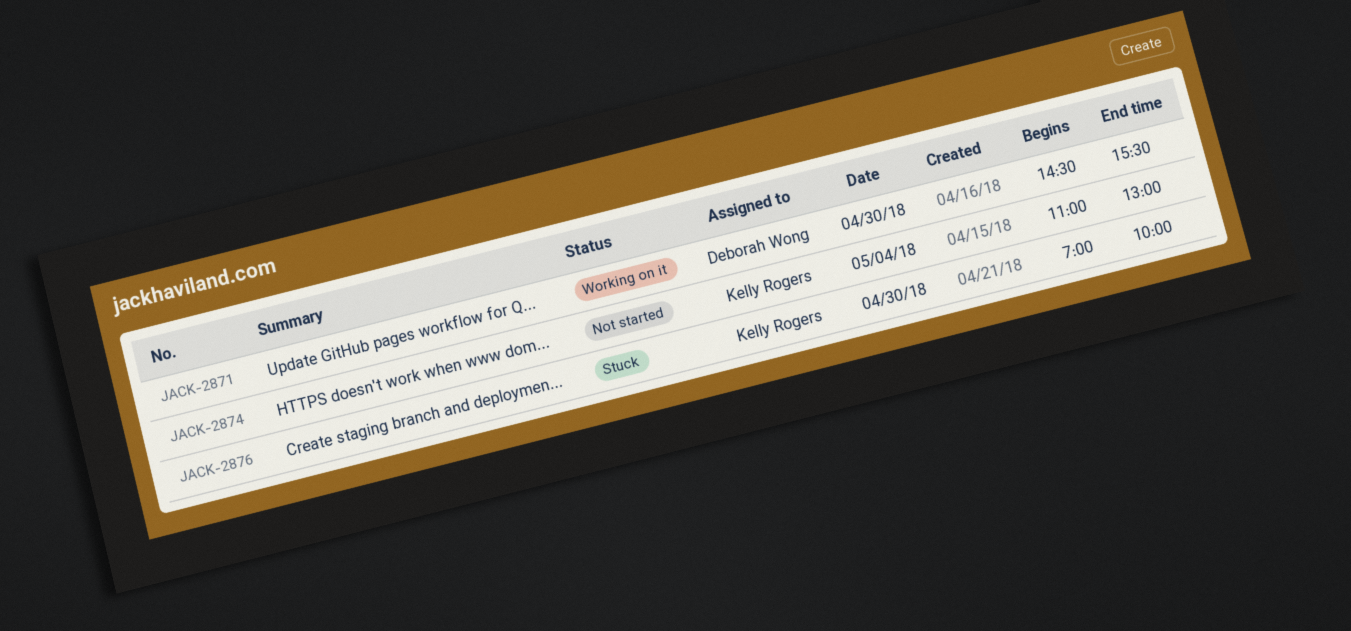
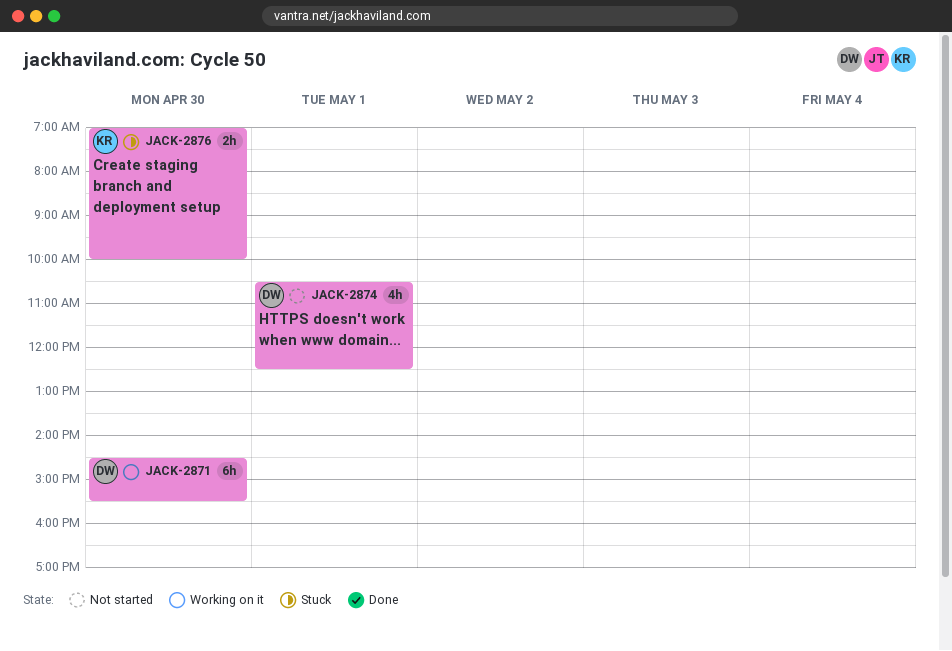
JACK-2874, owner: Kelly Rogers -> Deborah Wong
JACK-2874, day: May 4 -> May 1
JACK-2874, begins: 11:00 -> 10:30
JACK-2874, ends: 13:00 -> 12:30

